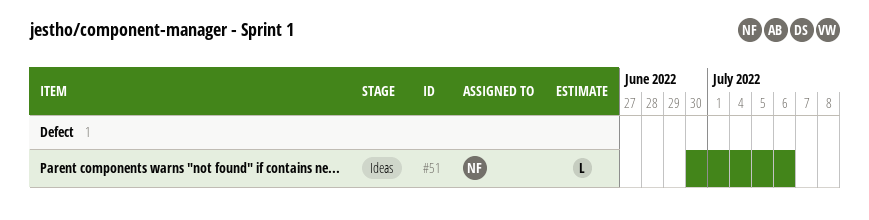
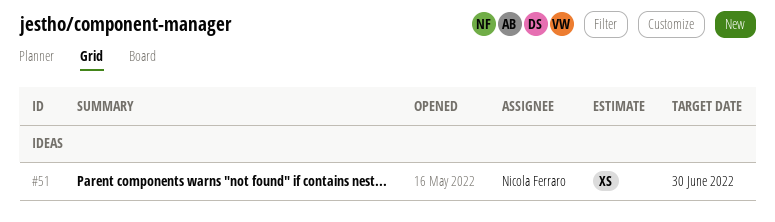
#51, estimate: L -> XS
#51, due: Jul 6 -> Jun 30

